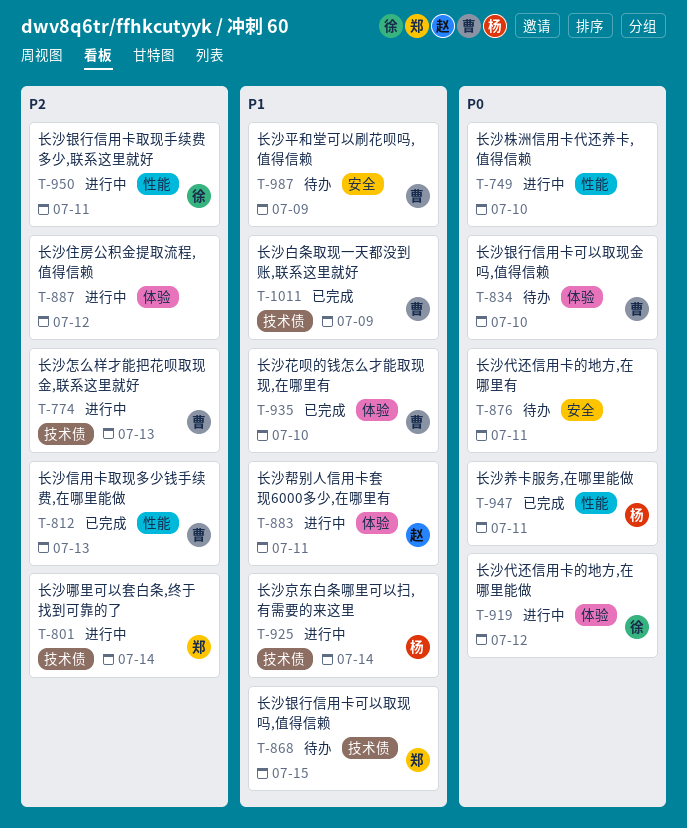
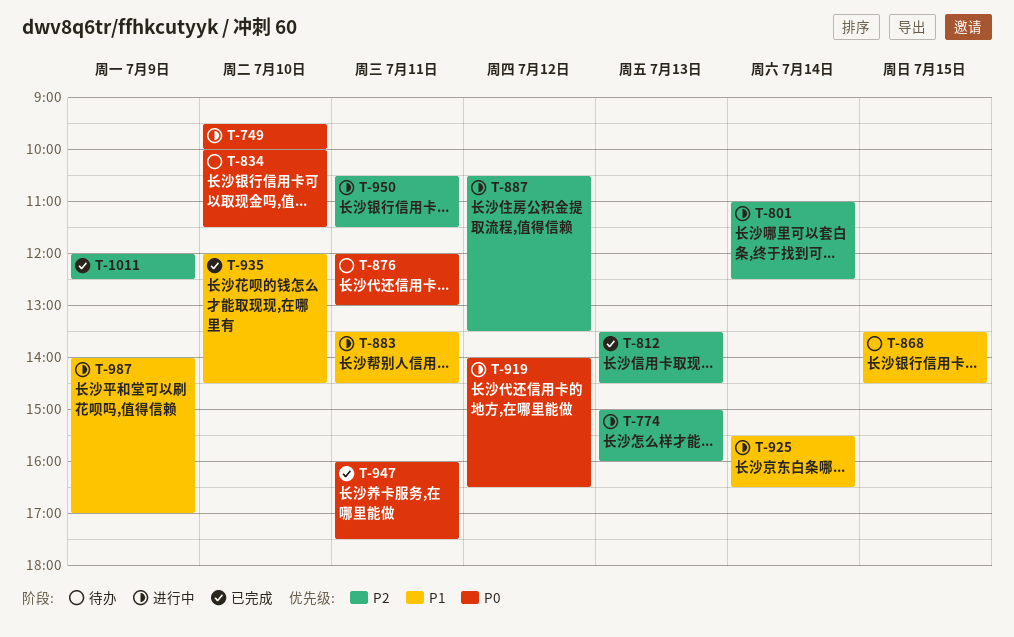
T-987, status: 待办 -> 进行中
T-1011, priority: P1 -> P2

